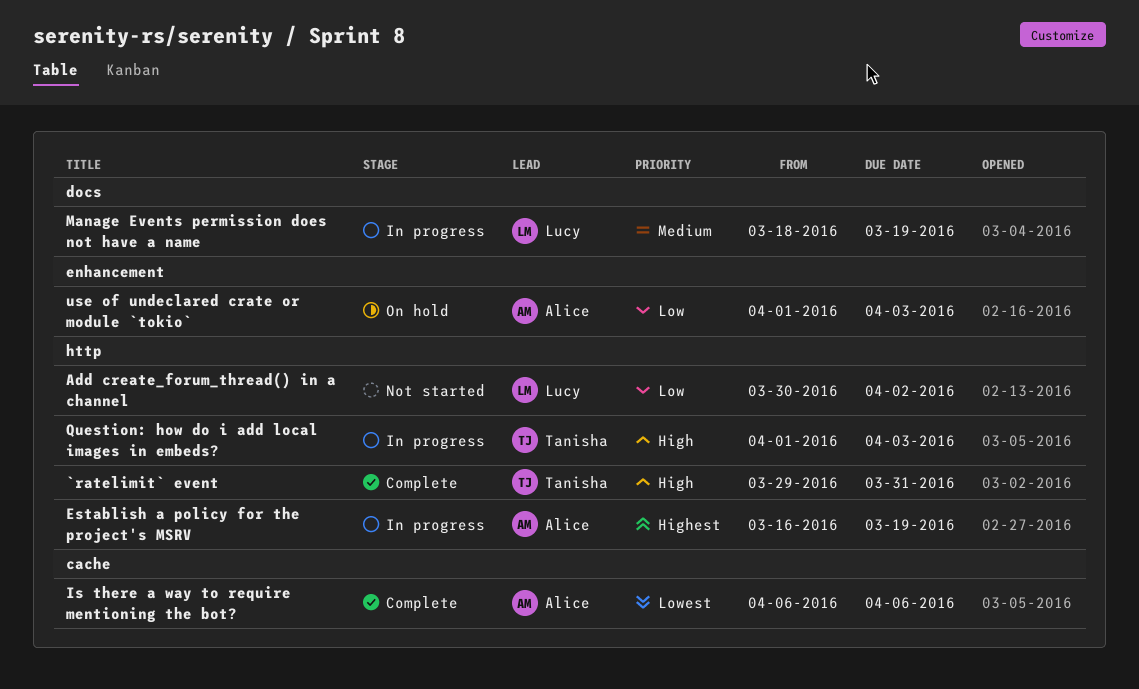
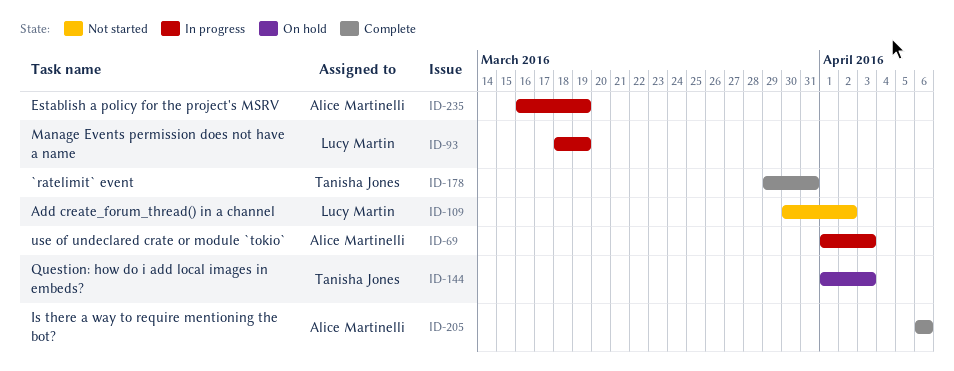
Question: how do i add local images in embeds?, status: In progress -> On hold
use of undeclared crate or module `tokio`, status: On hold -> In progress

